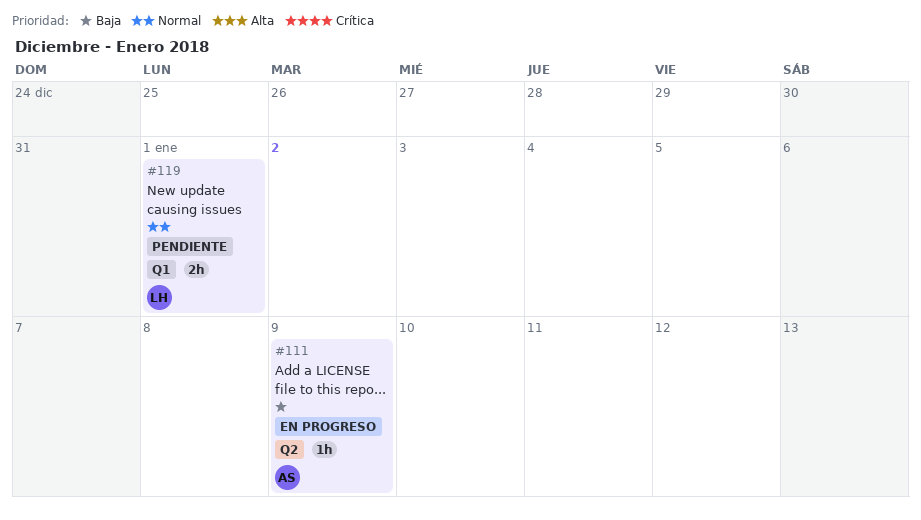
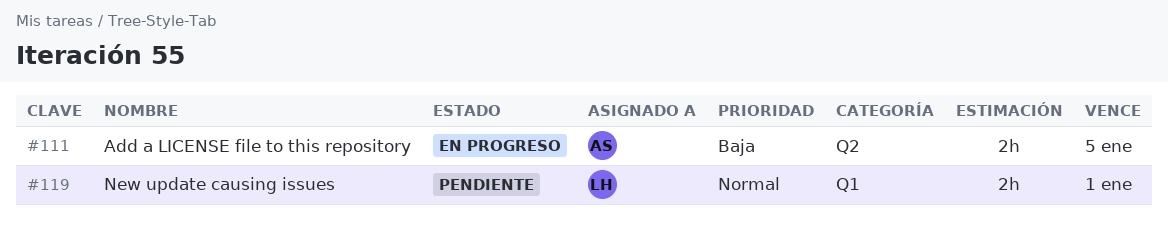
#111, estimate: 1h -> 2h
#111, due: Jan 9 -> Jan 5

